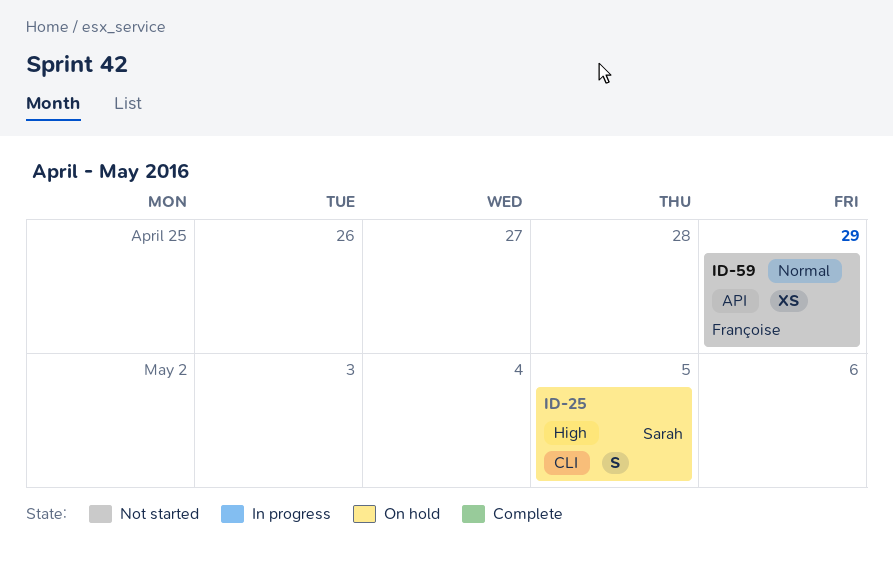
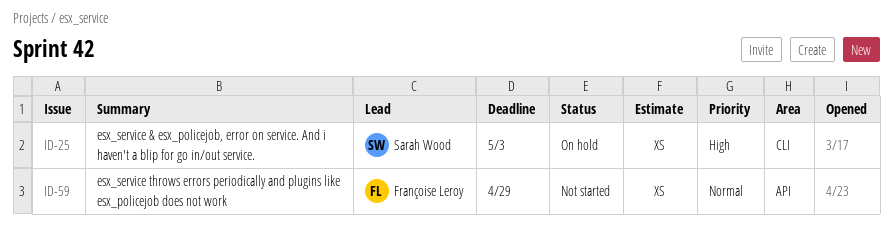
ID-25, estimate: S -> XS
ID-25, due: May 5 -> May 3

